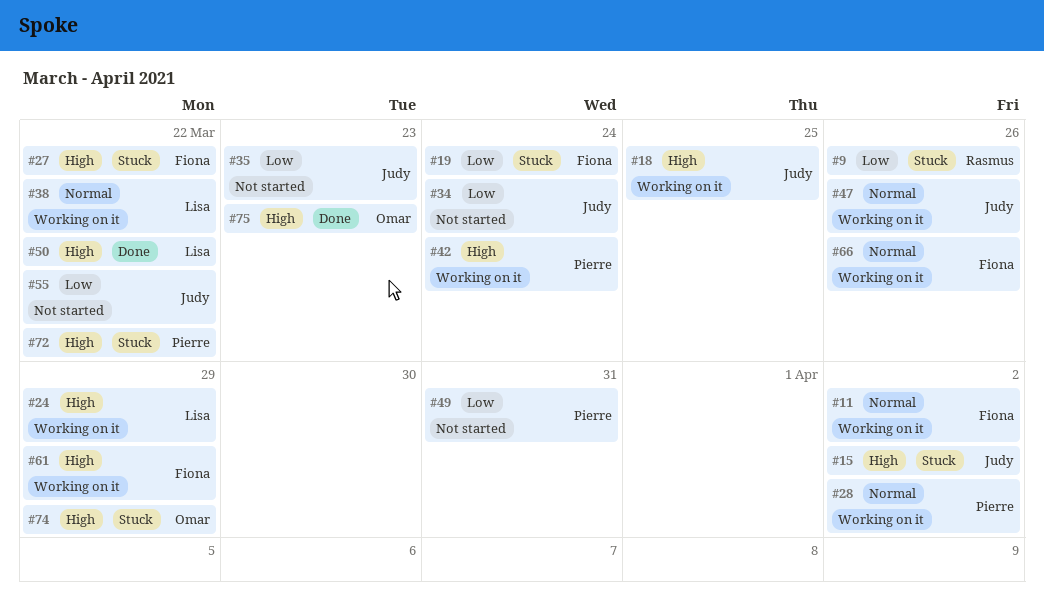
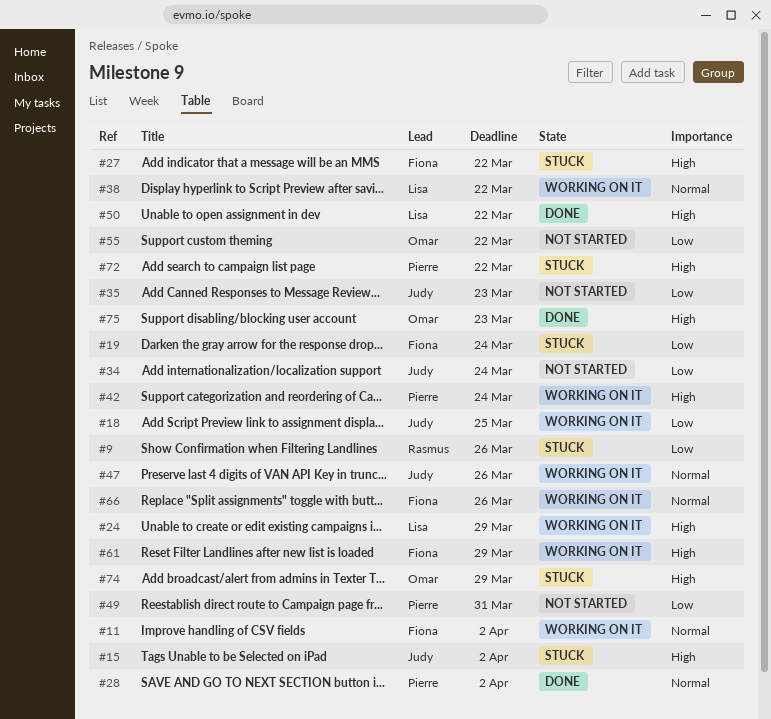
#18, priority: High -> Low
#28, status: Working on it -> Done
#55, owner: Judy -> Omar

